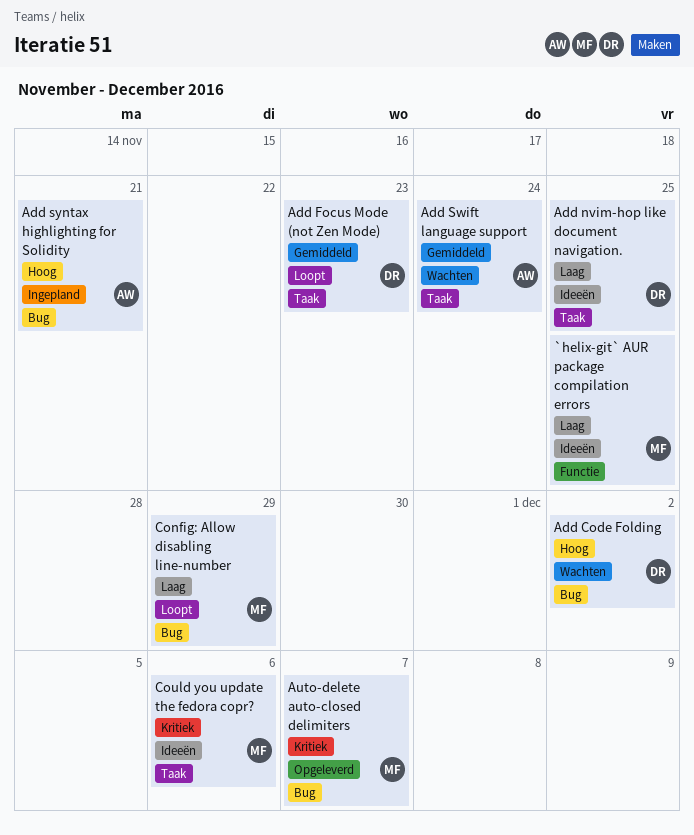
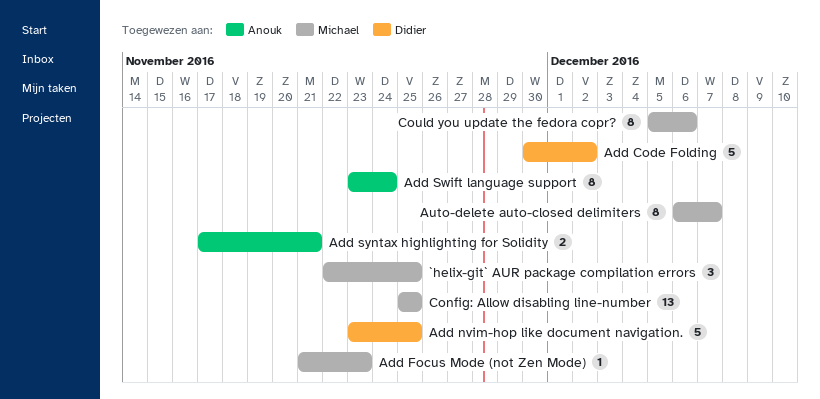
Add Focus Mode (not Zen Mode), owner: Didier -> Michael
Config: Allow disabling line-number, due: Nov 29 -> Nov 25

